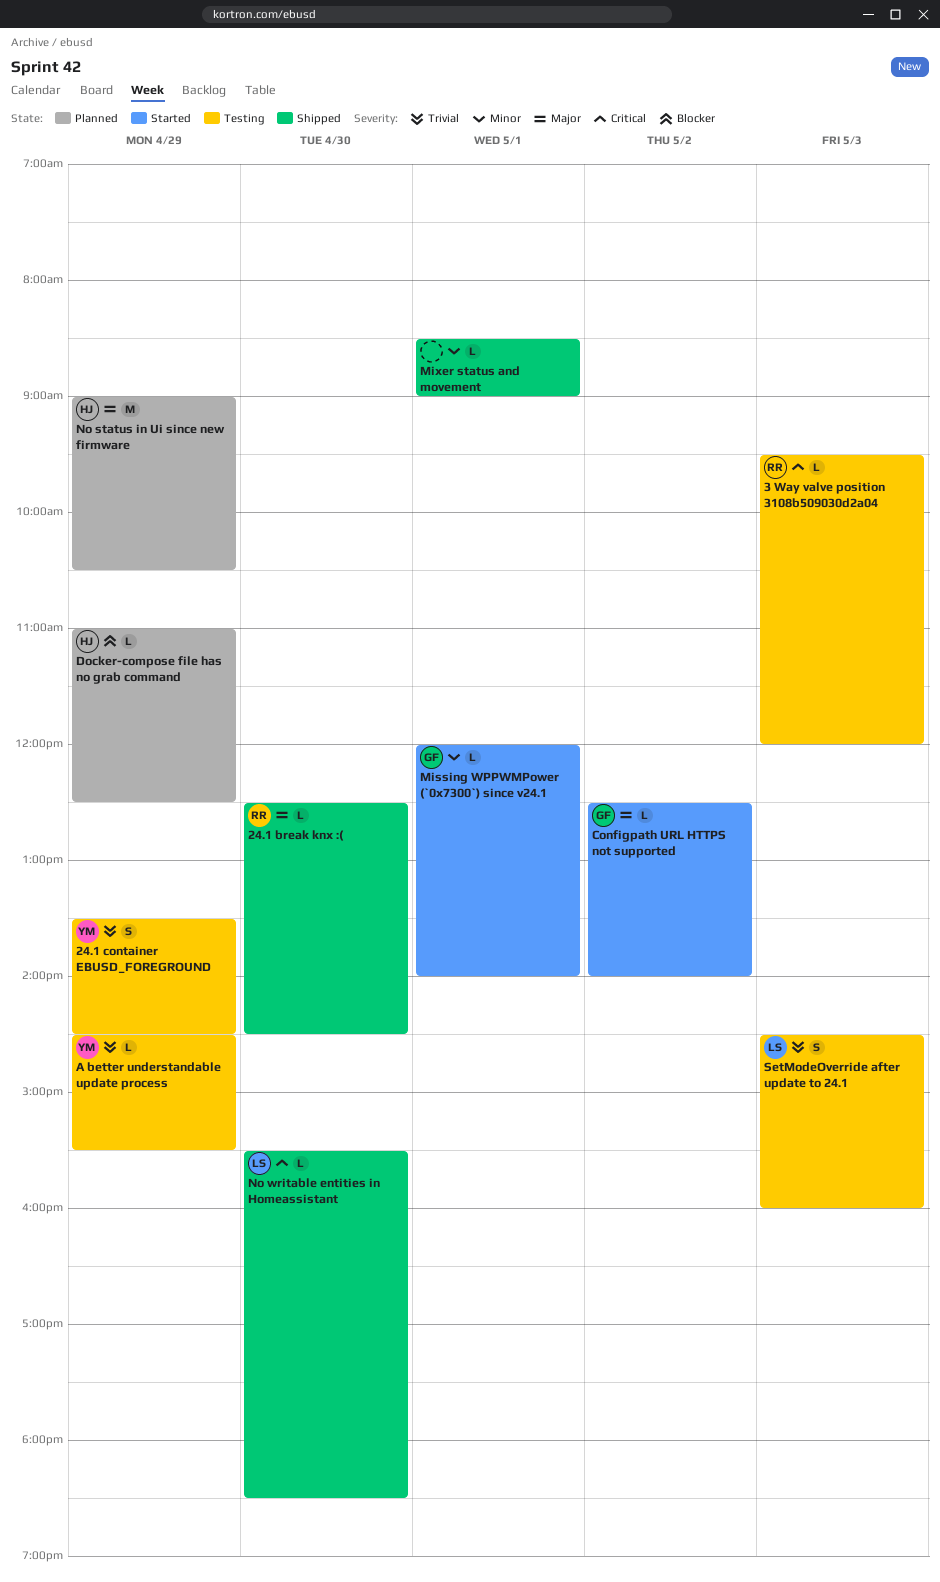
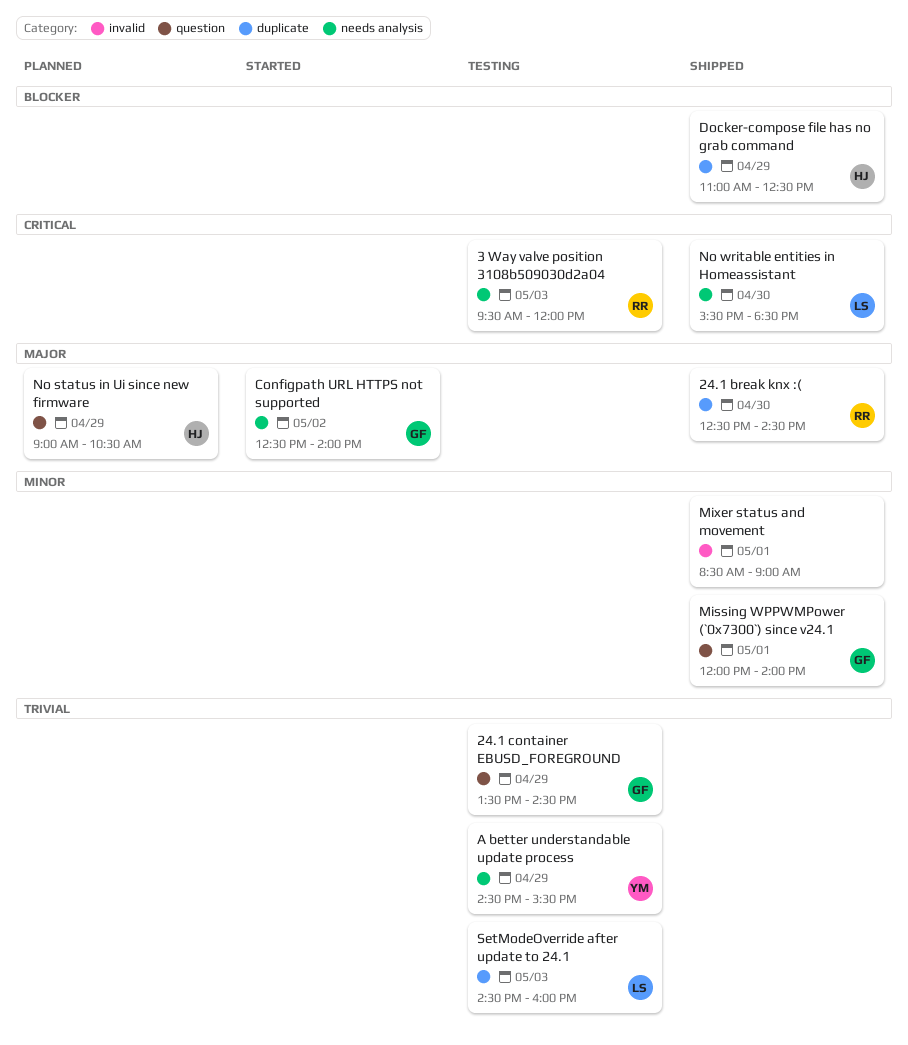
24.1 container EBUSD_FOREGROUND, owner: YM -> GF
Docker-compose file has no grab command, status: Planned -> Shipped
Missing WPPWMPower (`0x7300`) since v24.1, status: Started -> Shipped

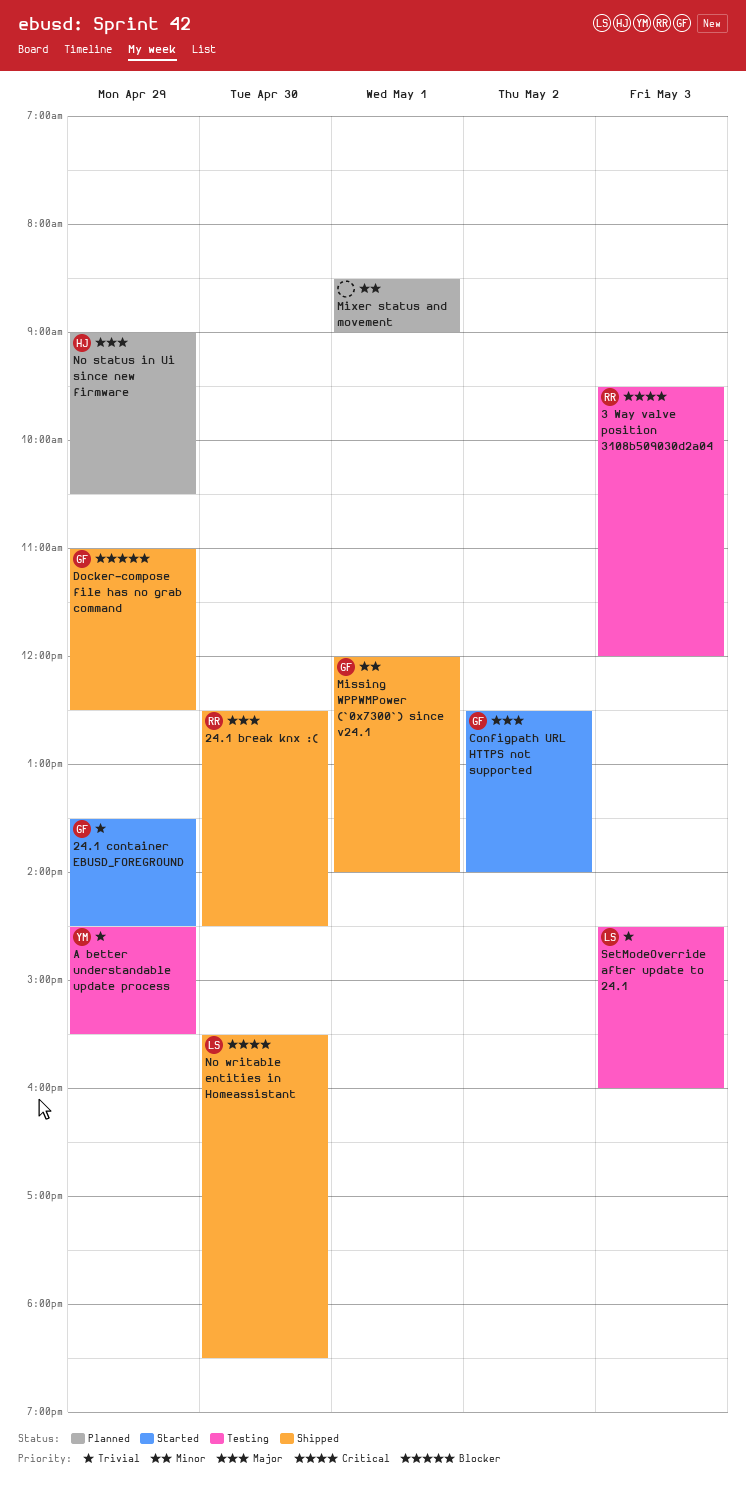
24.1 container EBUSD_FOREGROUND, status: Testing -> Started
Docker-compose file has no grab command, owner: HJ -> GF
Mixer status and movement, status: Shipped -> Planned

